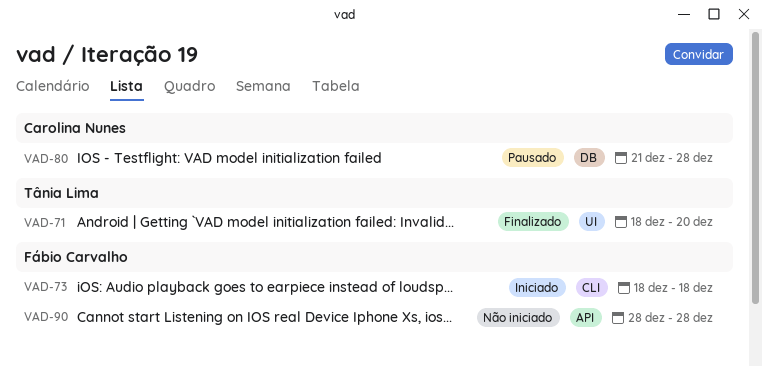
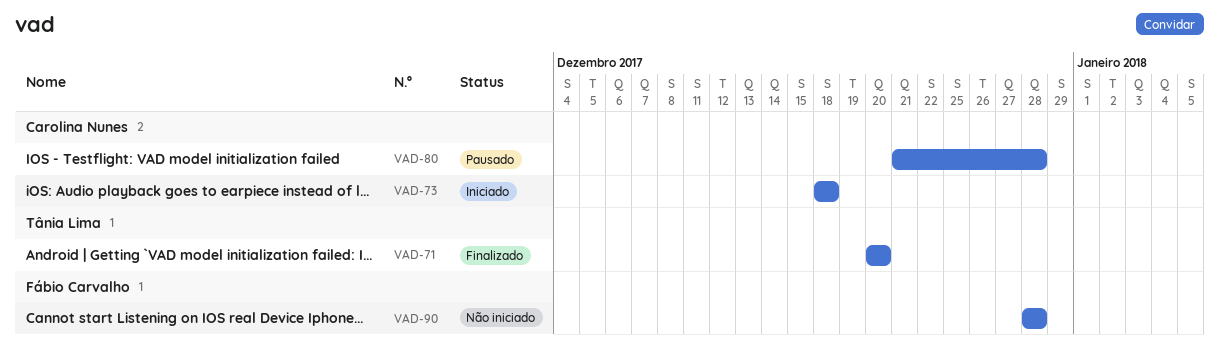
VAD-71, start: Dec 18 -> Dec 20
VAD-73, owner: Fábio Carvalho -> Carolina Nunes

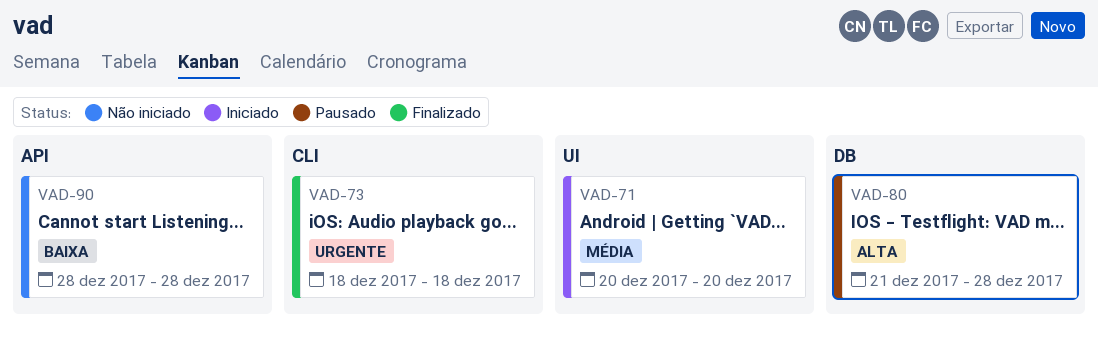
VAD-71, status: Finalizado -> Iniciado
VAD-73, status: Iniciado -> Finalizado

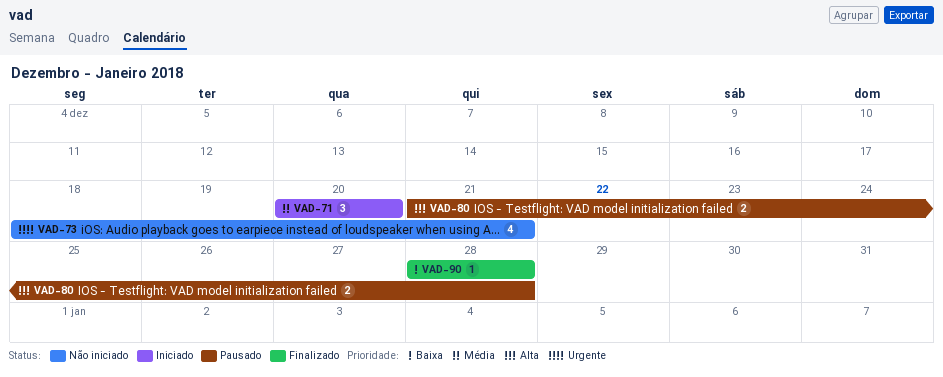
VAD-73, status: Finalizado -> Não iniciado
VAD-73, due: Dec 18 -> Dec 21
VAD-90, status: Não iniciado -> Finalizado

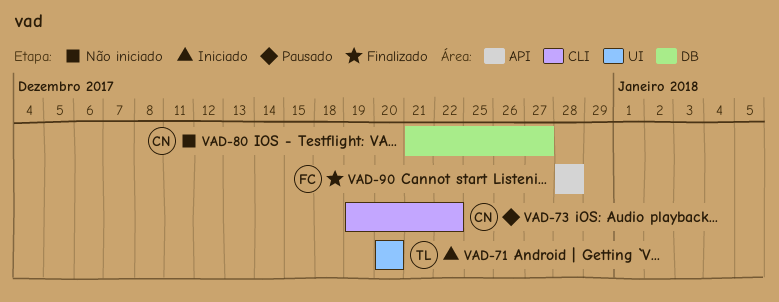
VAD-73, status: Não iniciado -> Pausado
VAD-73, start: Dec 18 -> Dec 19
VAD-73, due: Dec 21 -> Dec 22
VAD-80, status: Pausado -> Não iniciado
VAD-80, due: Dec 28 -> Dec 27

